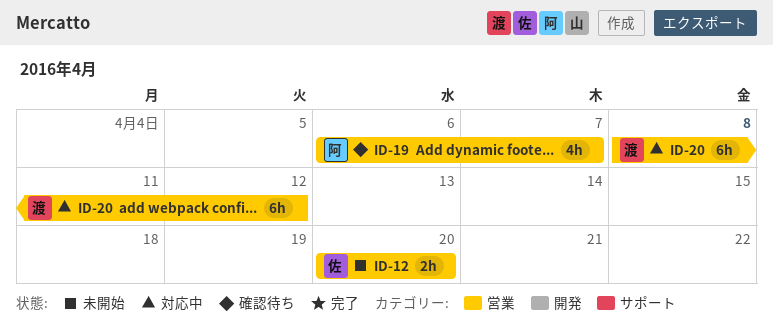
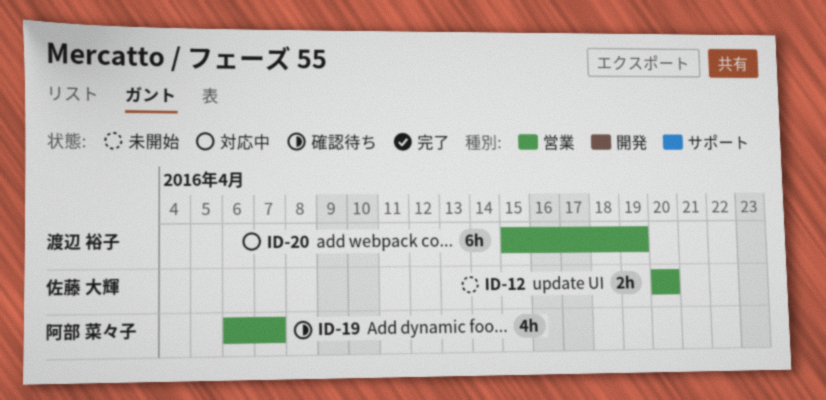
ID-20, start: Apr 8 -> Apr 15
ID-20, due: Apr 12 -> Apr 19

